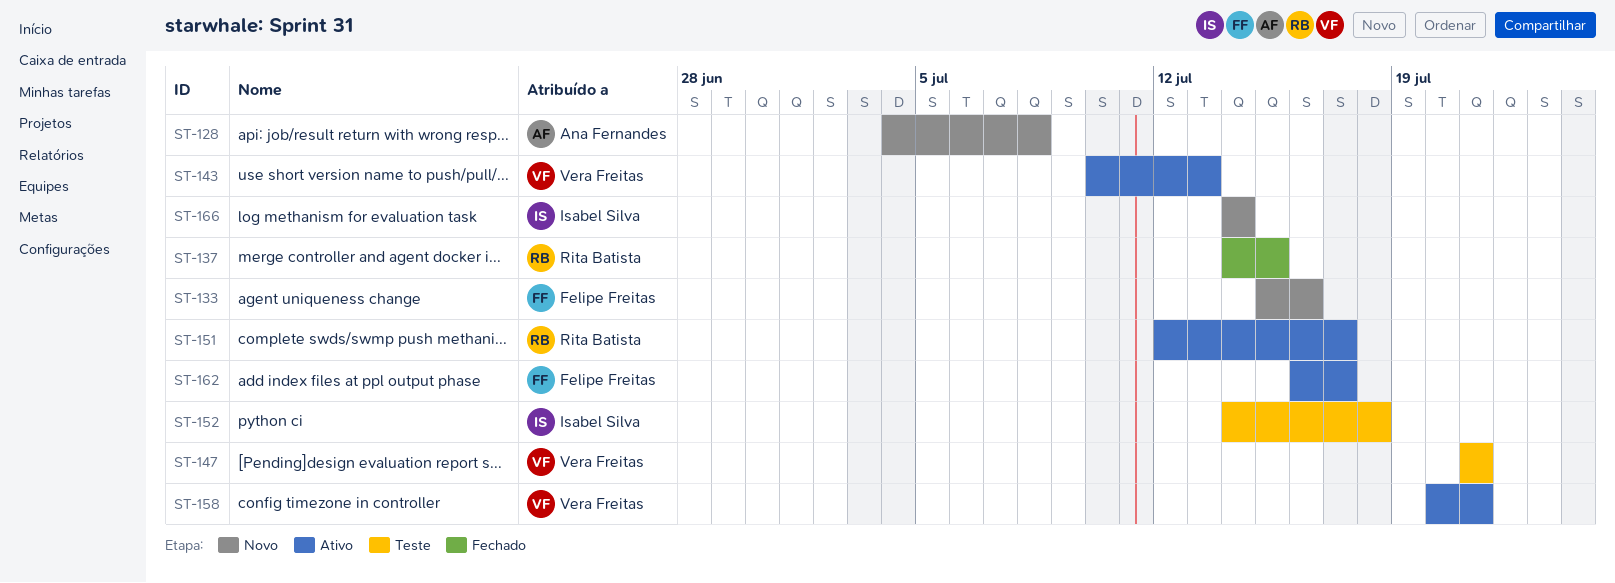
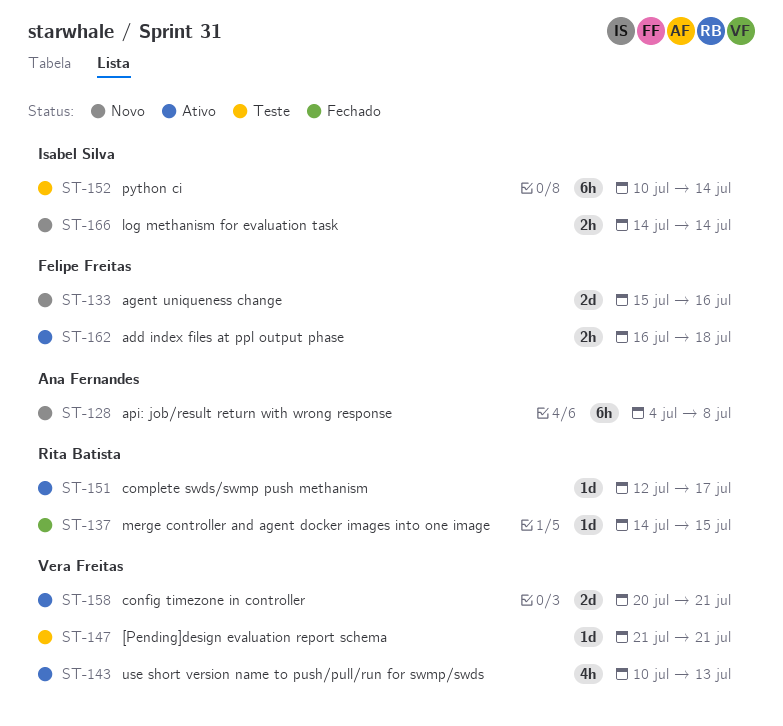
ST-152, start: Jul 14 -> Jul 10
ST-152, due: Jul 18 -> Jul 14
ST-162, due: Jul 17 -> Jul 18

